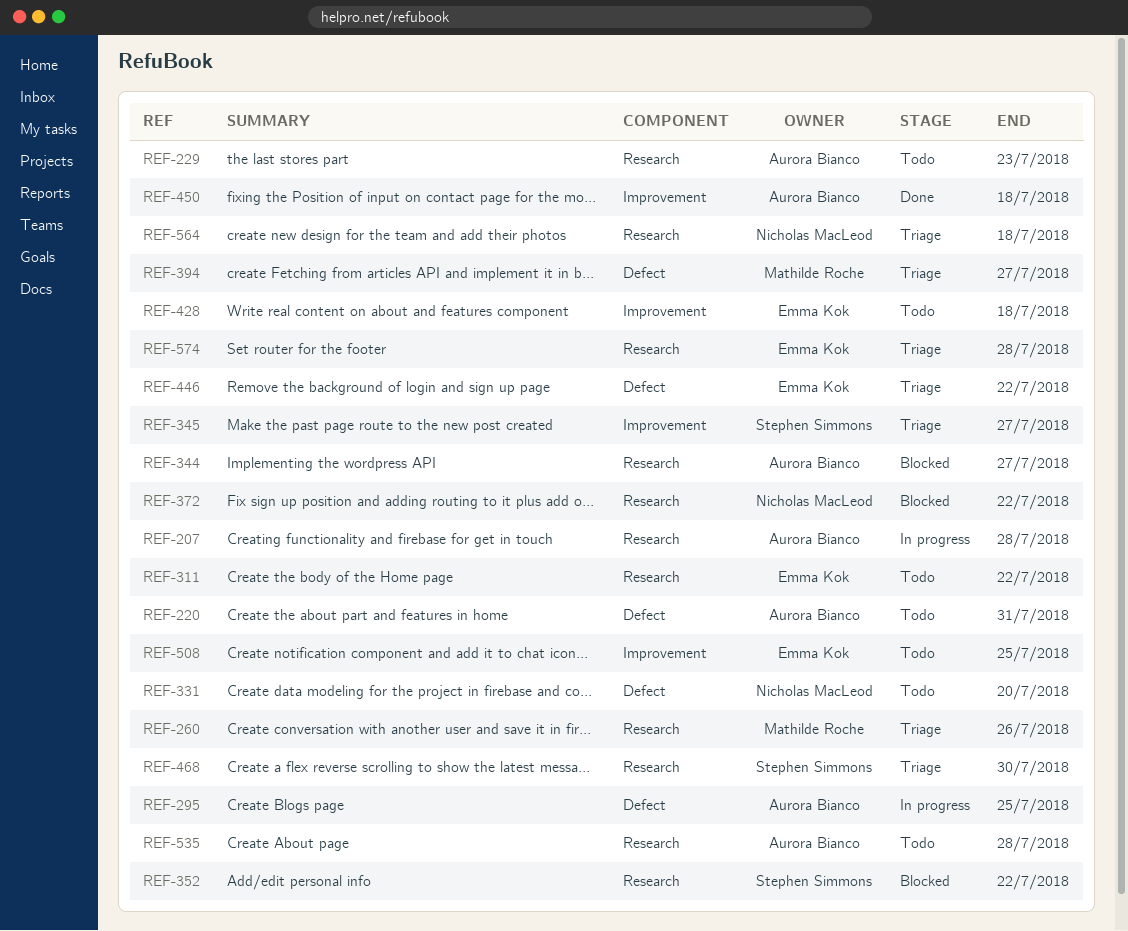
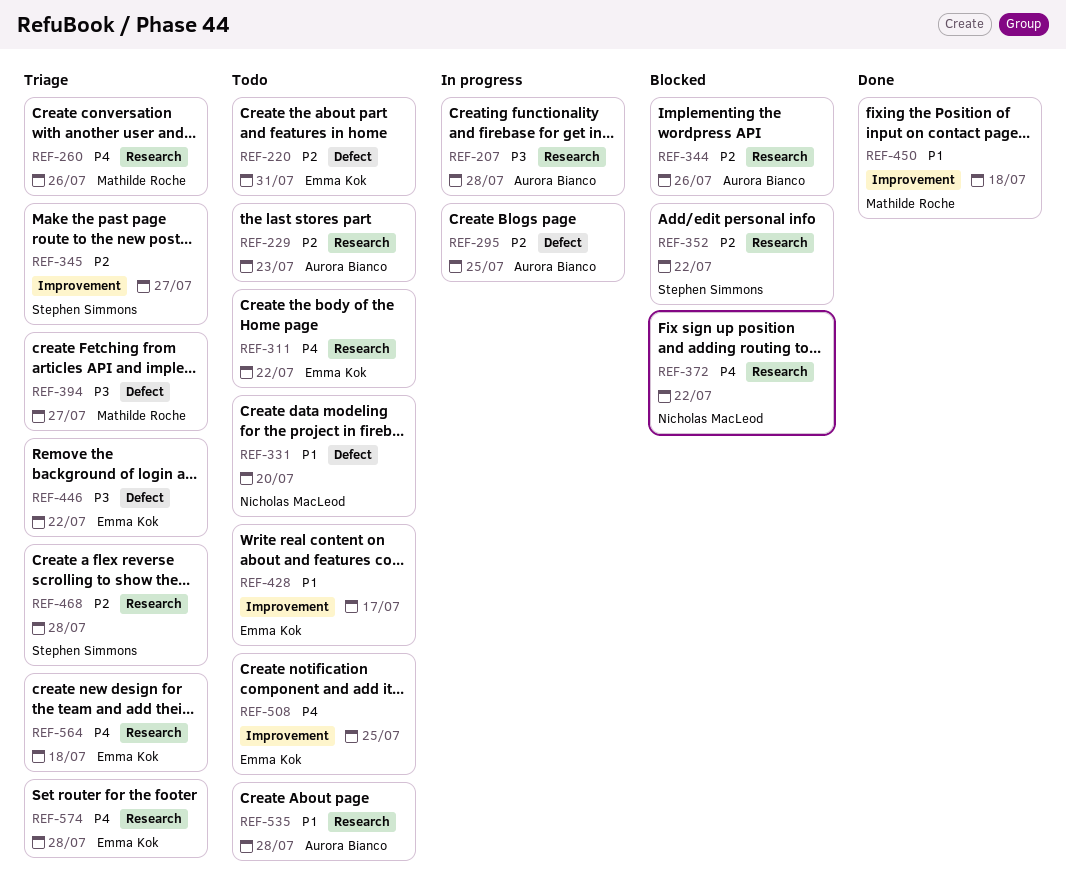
REF-220, owner: Aurora Bianco -> Emma Kok
REF-344, due: Jul 27 -> Jul 26
REF-428, due: Jul 18 -> Jul 17
REF-450, owner: Aurora Bianco -> Mathilde Roche
REF-468, due: Jul 30 -> Jul 28
REF-564, owner: Nicholas MacLeod -> Emma Kok

